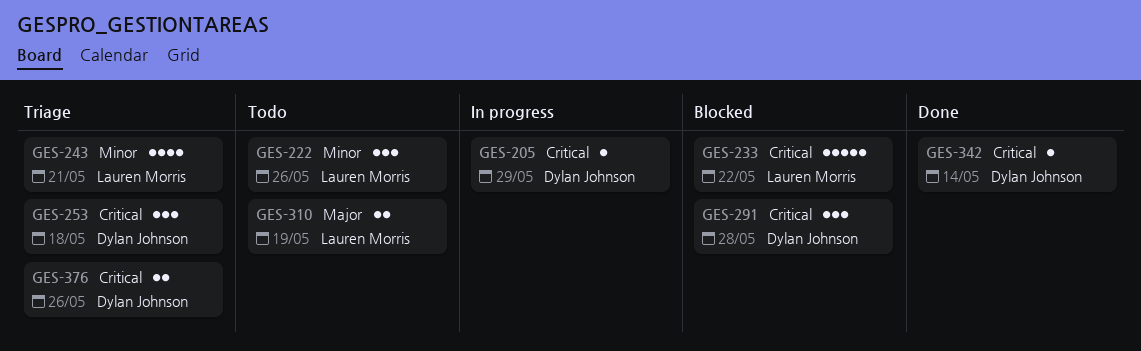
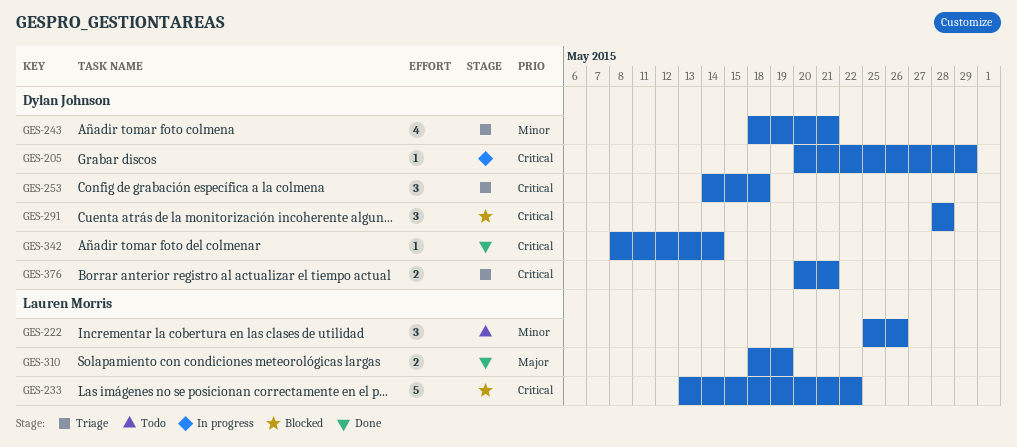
GES-243, owner: Lauren Morris -> Dylan Johnson
GES-310, status: Todo -> Done
GES-376, due: May 26 -> May 21

